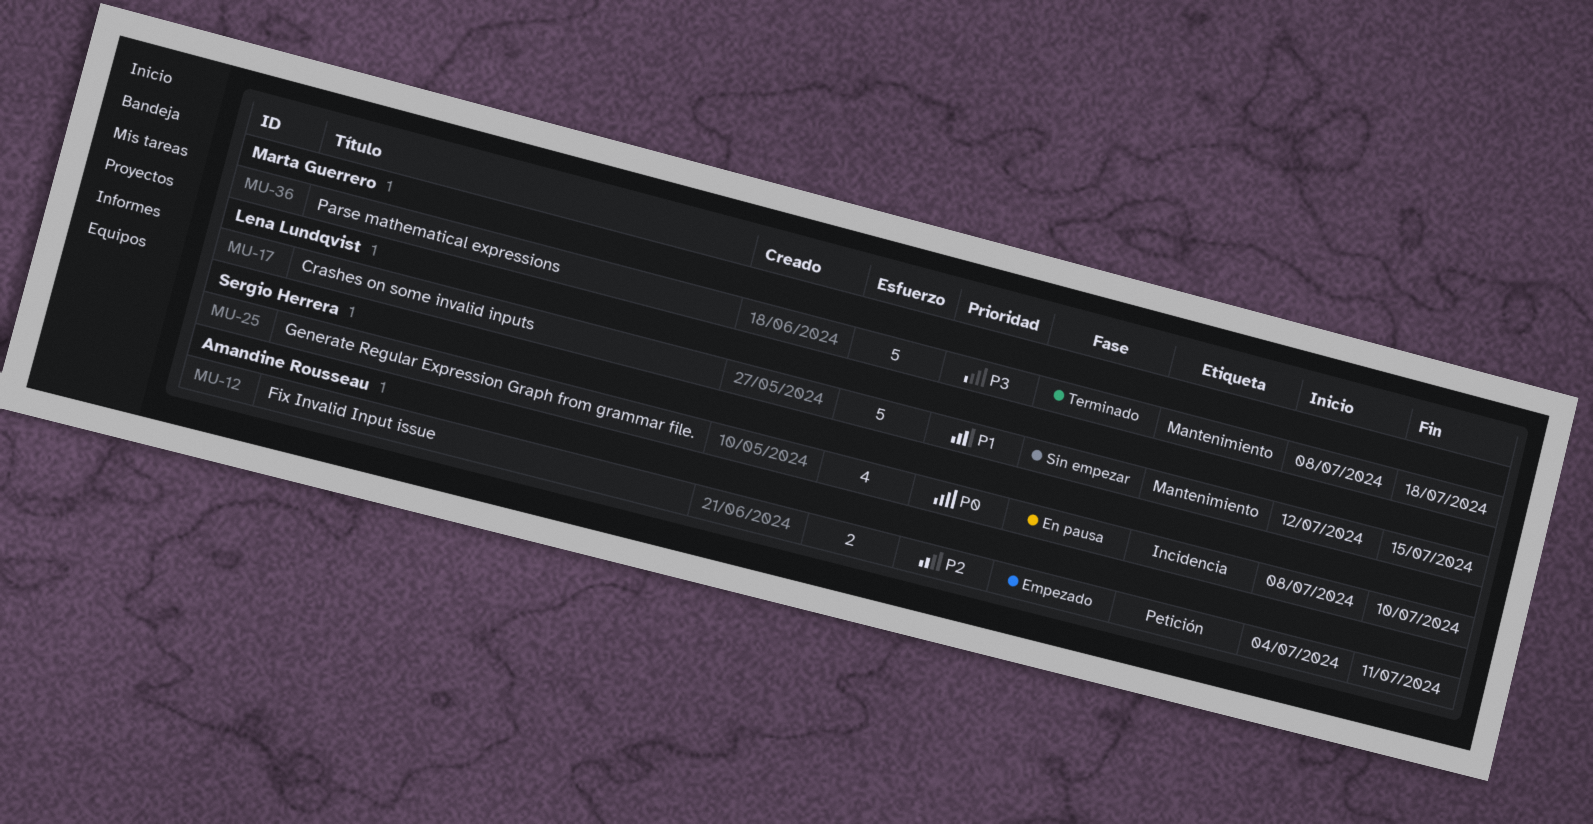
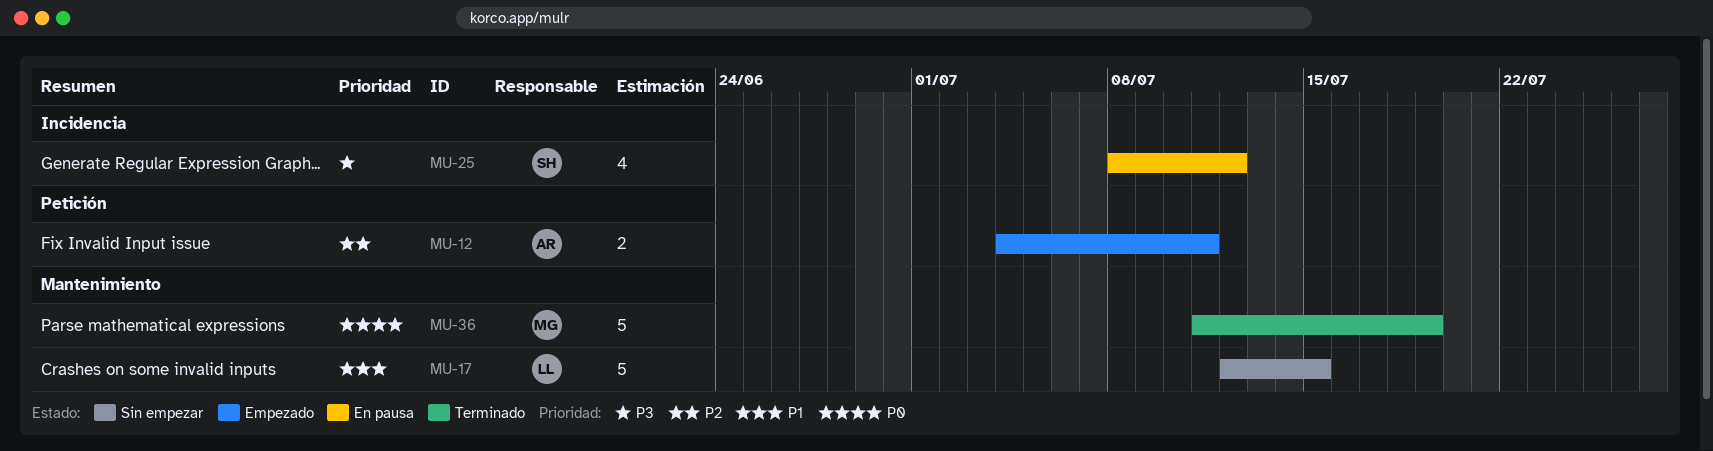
MU-25, priority: P0 -> P3
MU-25, due: Jul 10 -> Jul 12
MU-36, priority: P3 -> P0
MU-36, start: Jul 8 -> Jul 11
MU-36, due: Jul 18 -> Jul 19

